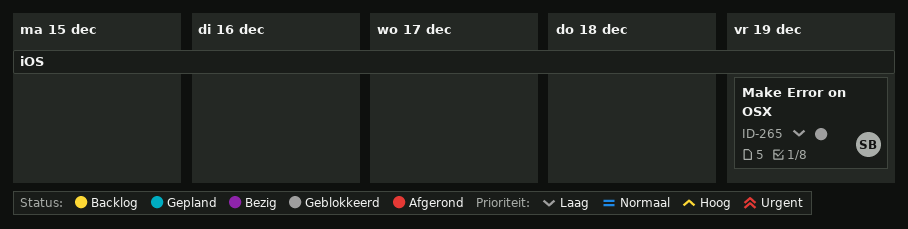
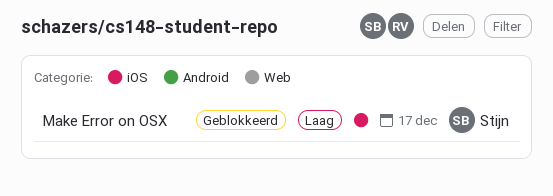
Make Error on OSX, due: Dec 19 -> Dec 17

